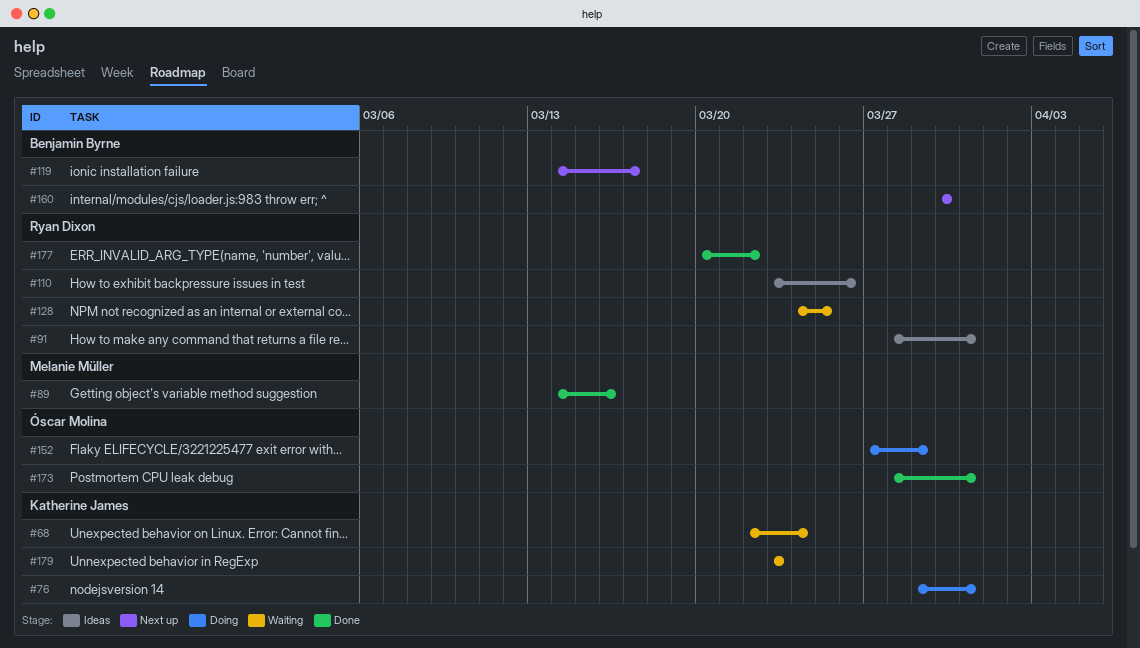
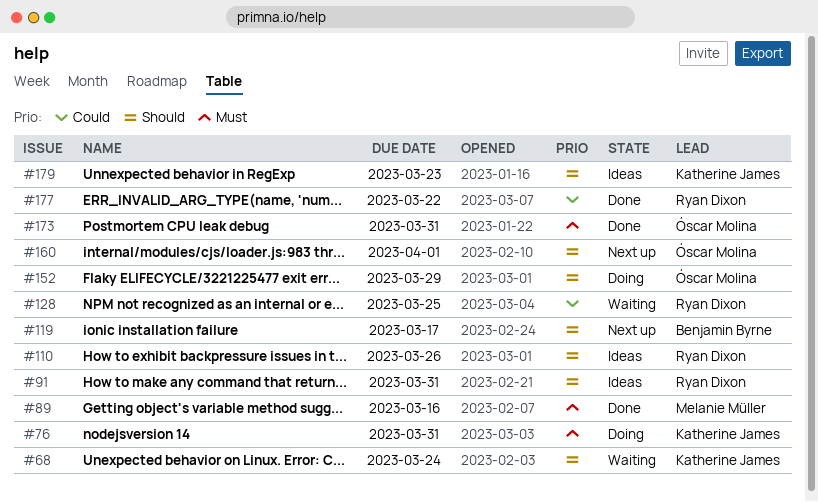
#160, owner: Benjamin Byrne -> Óscar Molina
#160, due: Mar 30 -> Apr 1
#179, status: Waiting -> Ideas

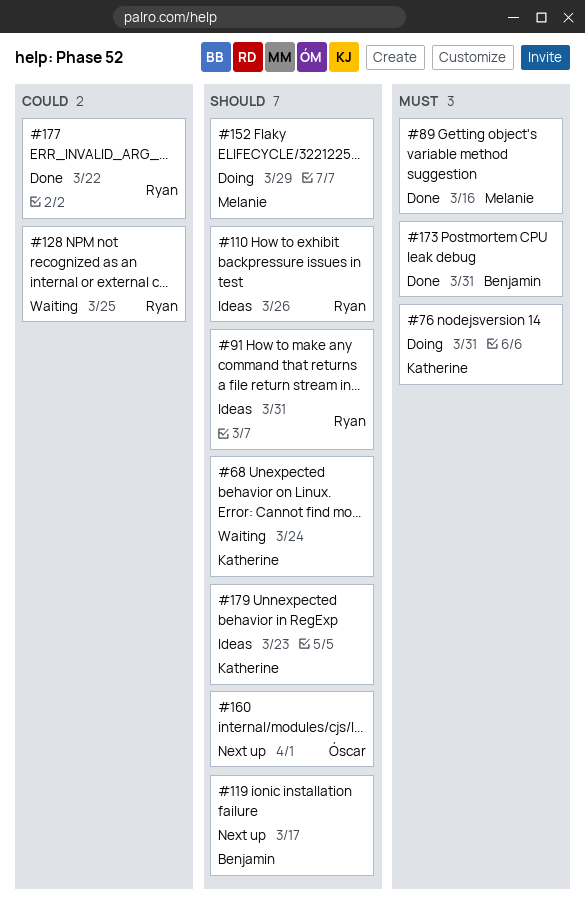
#152, owner: Óscar Molina -> Melanie Müller
#173, owner: Óscar Molina -> Benjamin Byrne

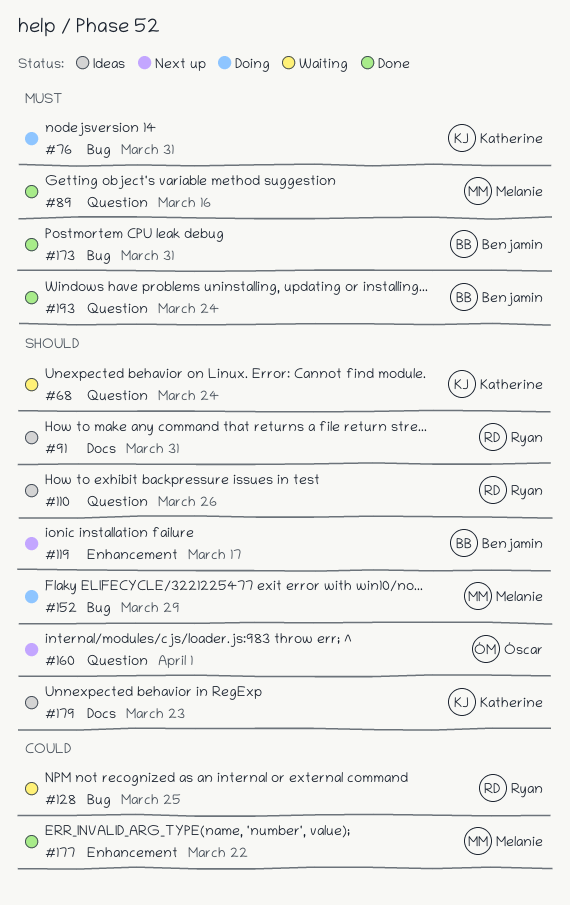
#177, owner: Ryan -> Melanie
#193: none -> present

